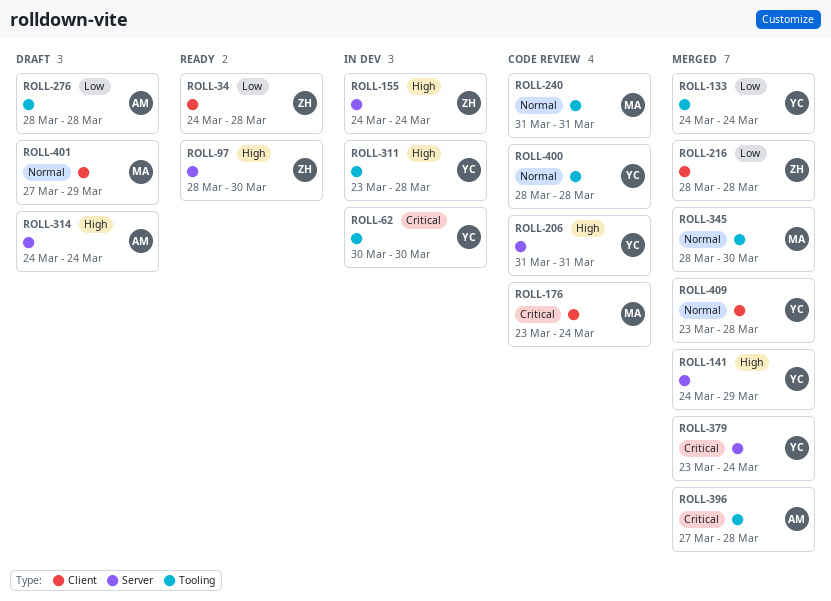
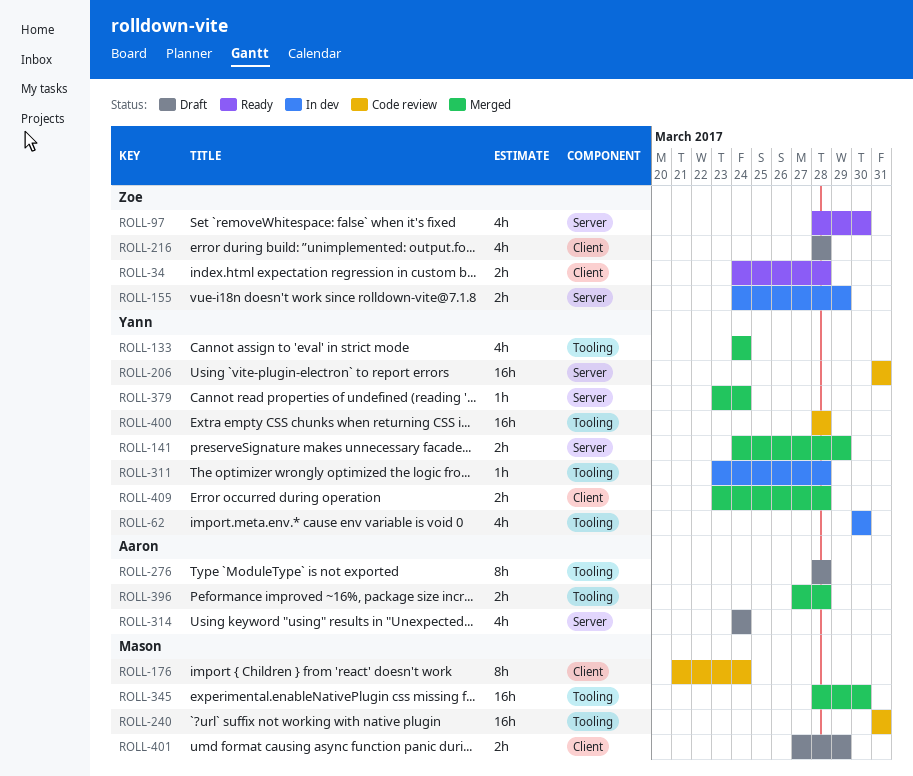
ROLL-155, due: Mar 24 -> Mar 29
ROLL-176, start: Mar 23 -> Mar 21
ROLL-216, status: Merged -> Draft

